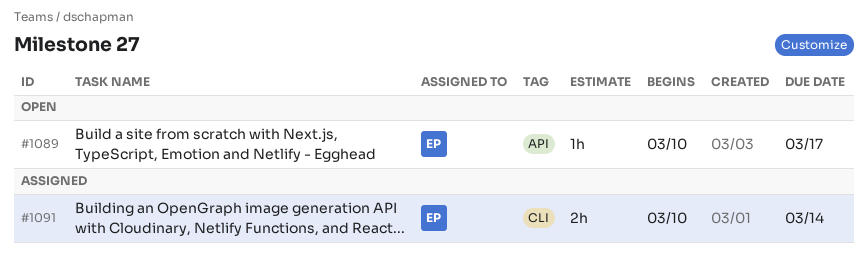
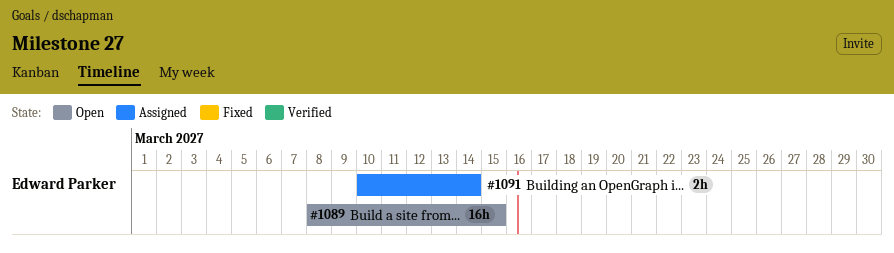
#1089, estimate: 1h -> 16h
#1089, start: Mar 10 -> Mar 8
#1089, due: Mar 17 -> Mar 15

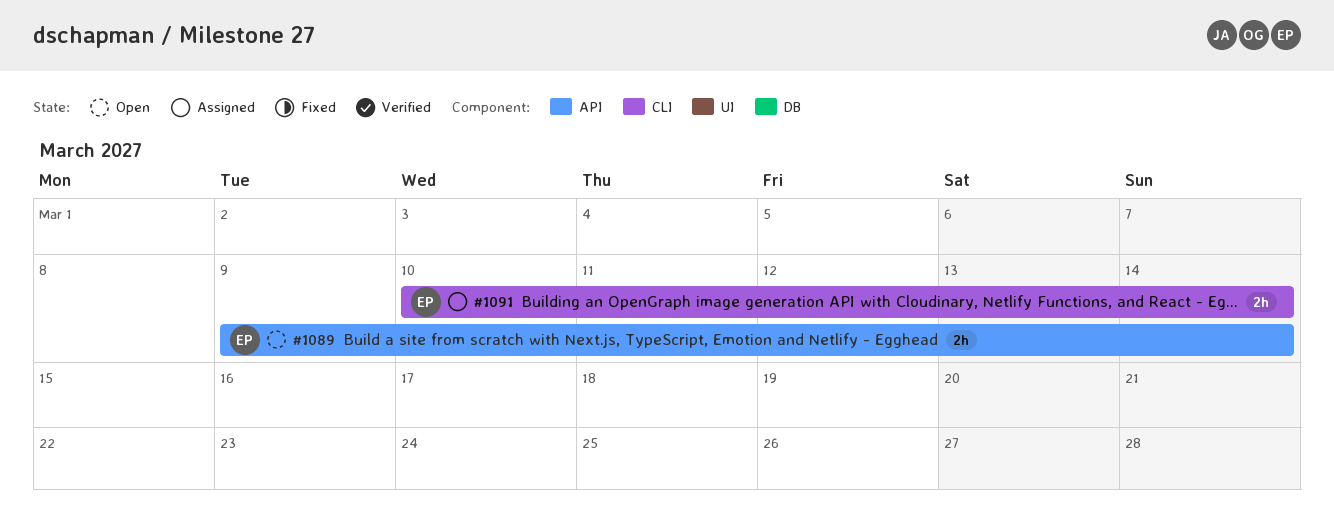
#1089, estimate: 16h -> 2h
#1089, start: Mar 8 -> Mar 9
#1089, due: Mar 15 -> Mar 14

